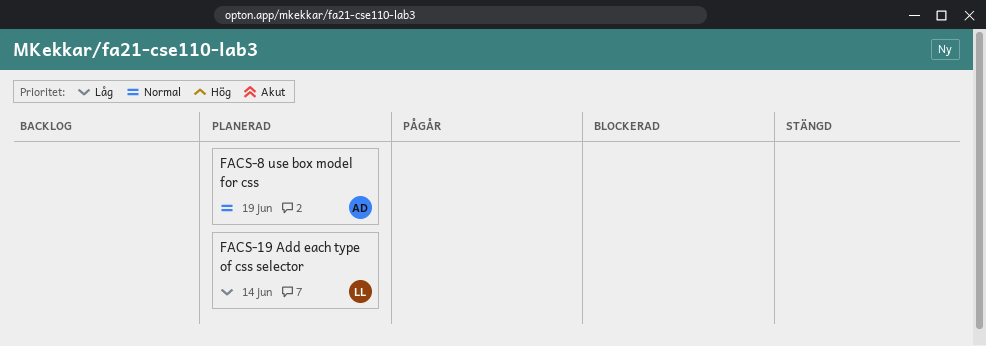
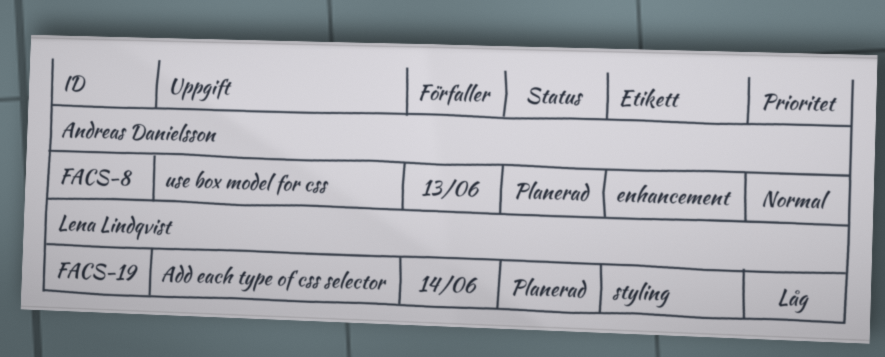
FACS-8, due: Jun 19 -> Jun 13

